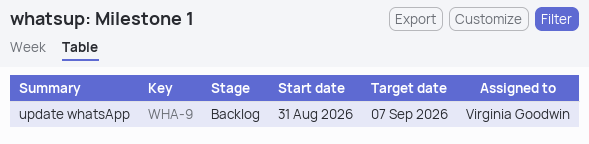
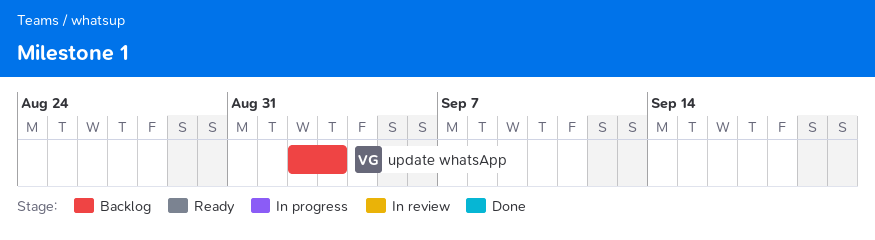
update whatsApp, start: Aug 31 -> Sep 2
update whatsApp, due: Sep 7 -> Sep 3

